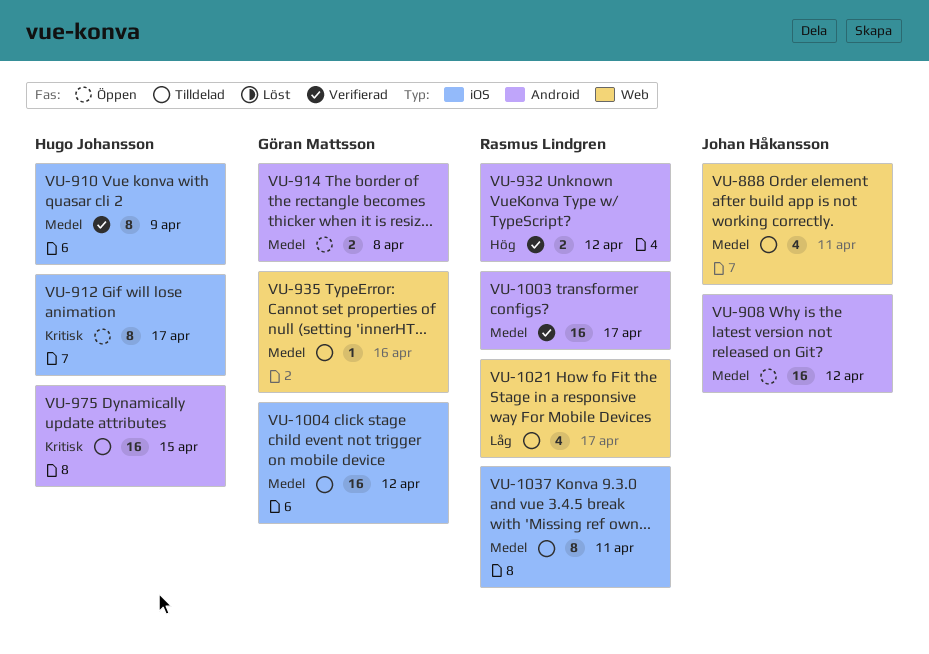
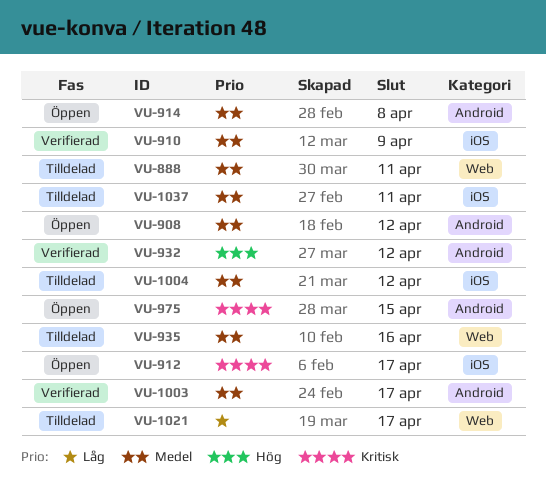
VU-975, status: Tilldelad -> Öppen

